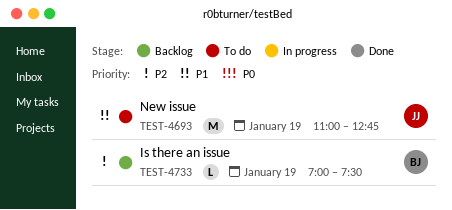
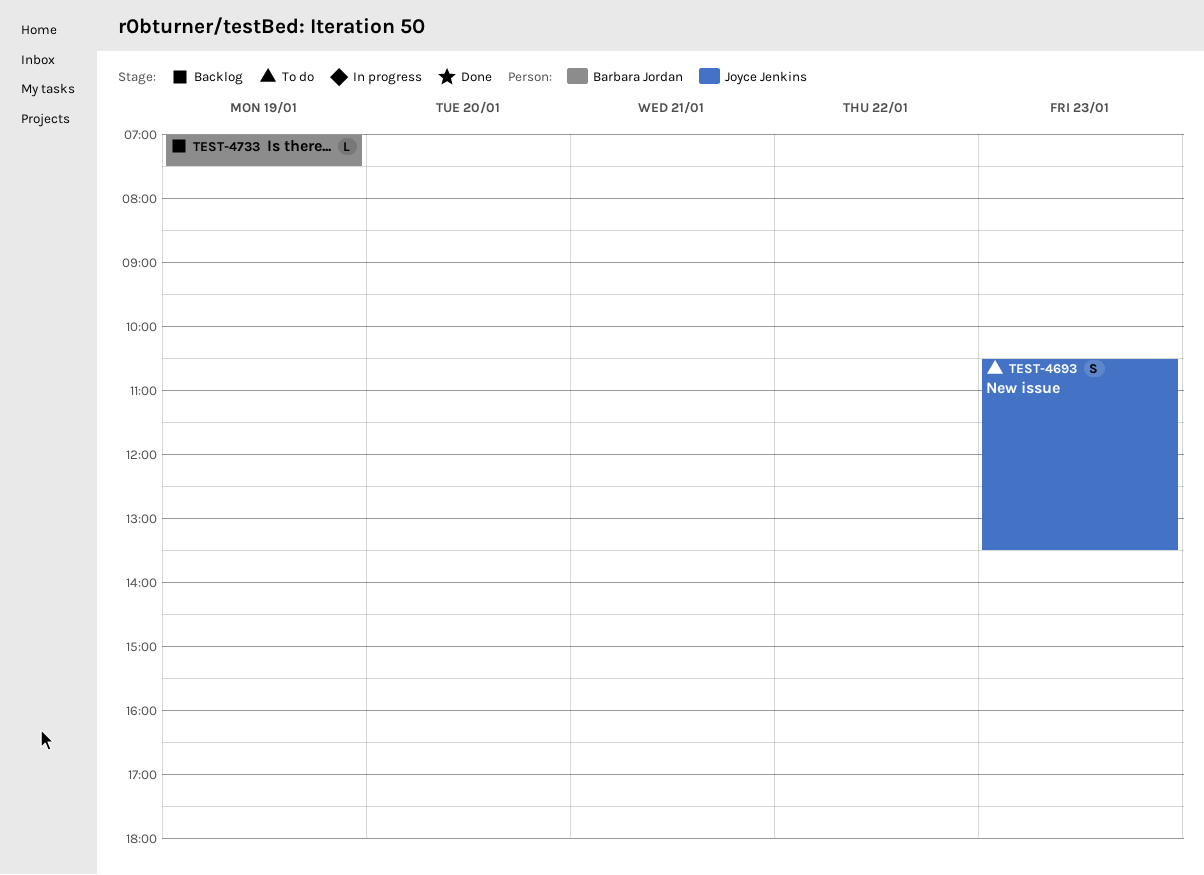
TEST-4693, estimate: M -> S
TEST-4693, day: Jan 19 -> Jan 23
TEST-4693, begins: 11:00 -> 10:30
TEST-4693, ends: 12:45 -> 13:30

